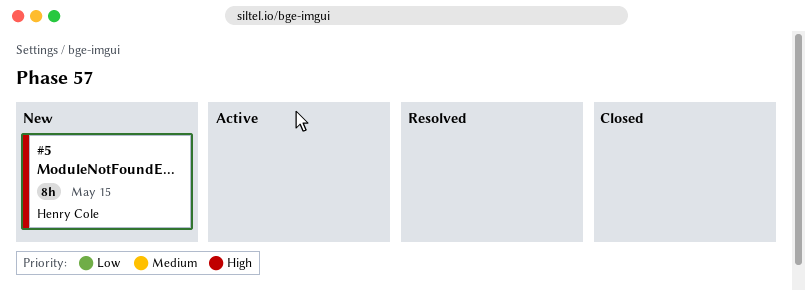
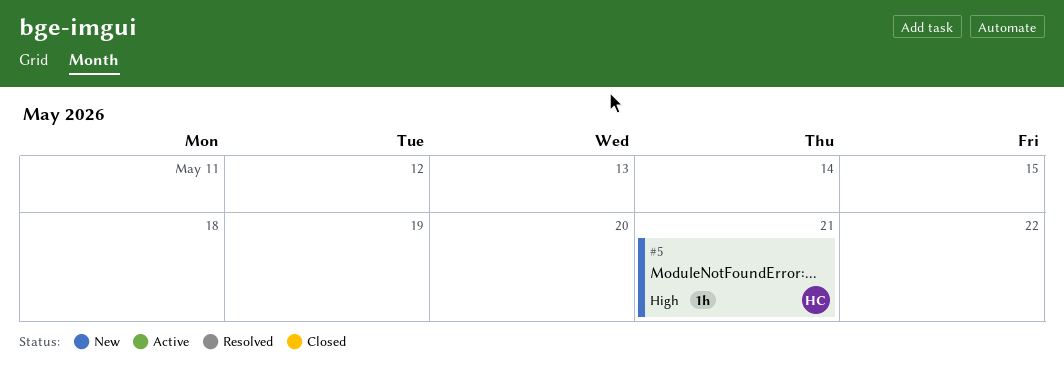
#5, estimate: 8h -> 1h
#5, due: May 15 -> May 21

